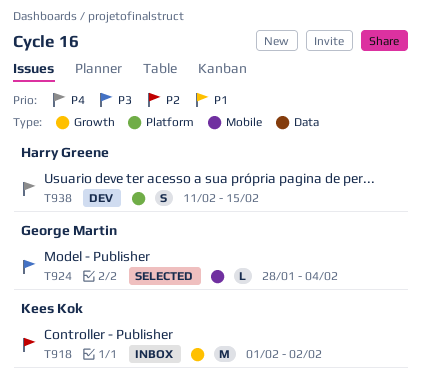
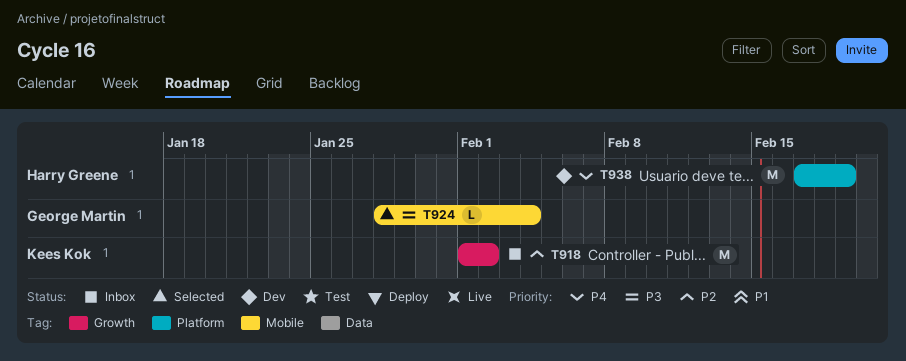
T938, estimate: S -> M
T938, start: Feb 11 -> Feb 17
T938, due: Feb 15 -> Feb 19

